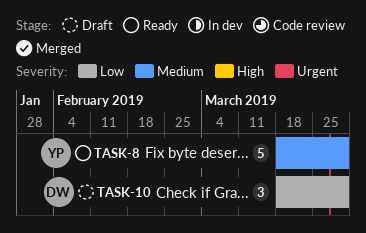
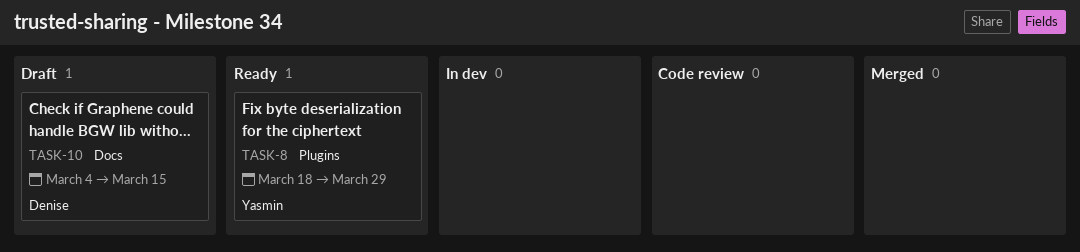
TASK-10, start: Mar 18 -> Mar 4
TASK-10, due: Mar 29 -> Mar 15

